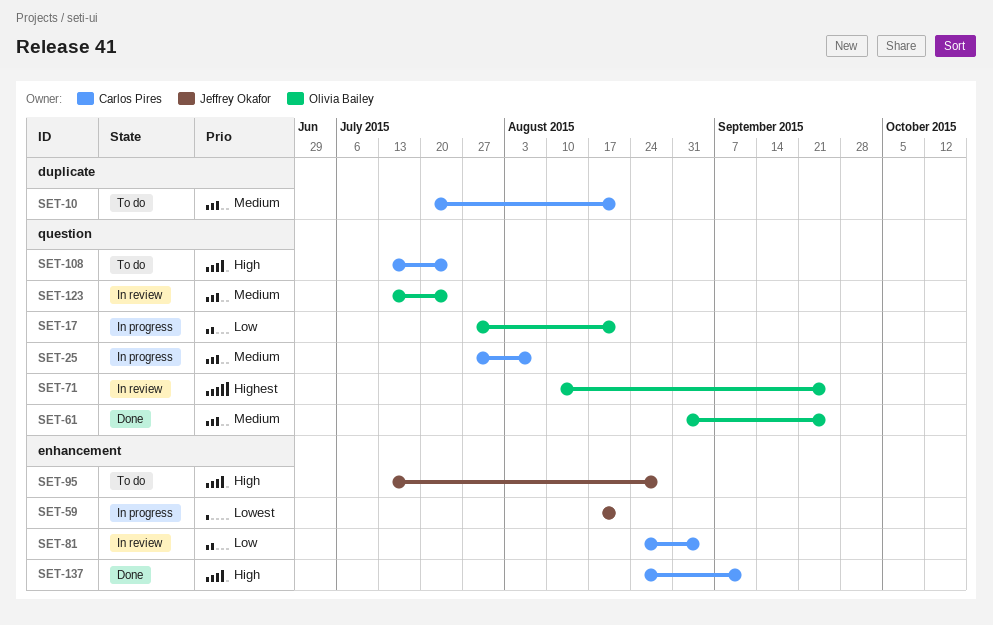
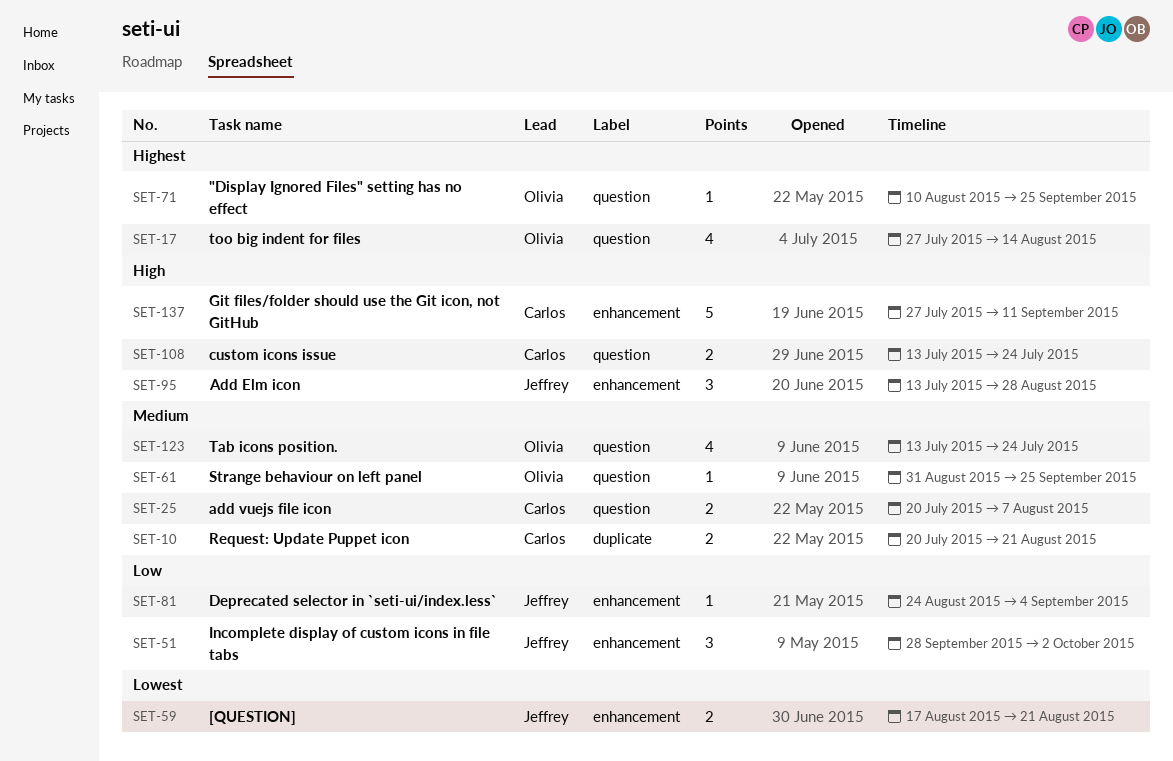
SET-17, priority: Low -> Highest
SET-17, due: Aug 21 -> Aug 14
SET-25, start: Jul 27 -> Jul 20
SET-51: none -> present
SET-81, owner: Carlos Pires -> Jeffrey Okafor
SET-137, start: Aug 24 -> Jul 27

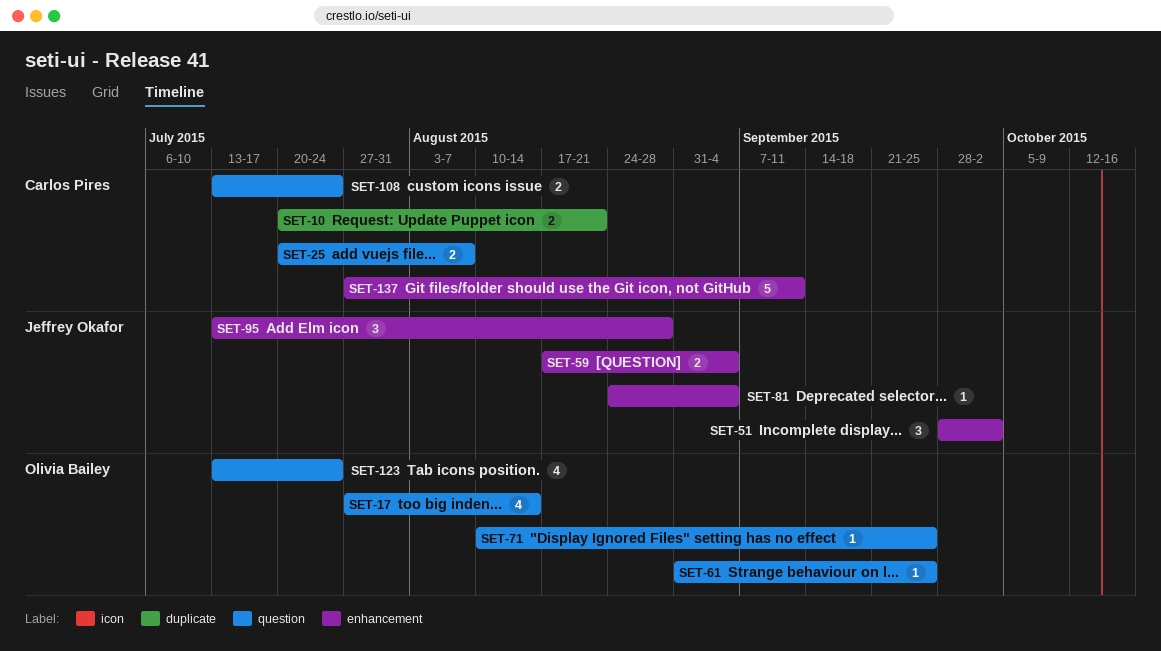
SET-59, due: Aug 21 -> Sep 4

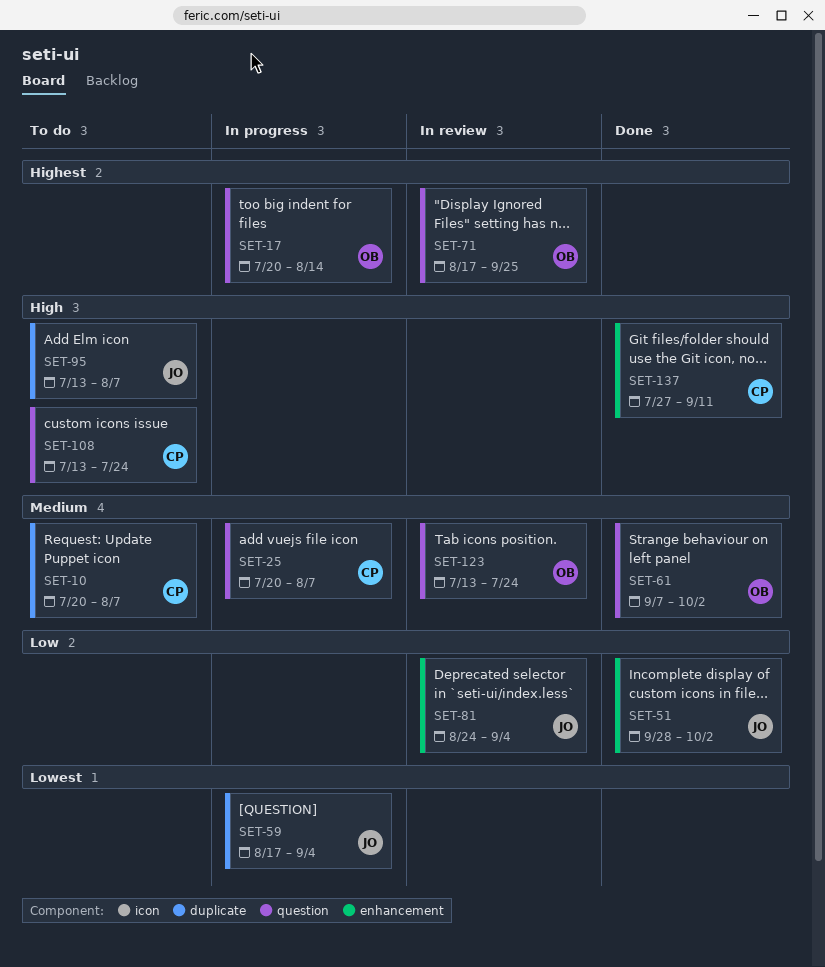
SET-10, due: Aug 21 -> Aug 7
SET-17, start: Jul 27 -> Jul 20
SET-59, label: enhancement -> duplicate
SET-61, start: Aug 31 -> Sep 7
SET-61, due: Sep 25 -> Oct 2
SET-71, start: Aug 10 -> Aug 17
SET-95, label: enhancement -> duplicate
SET-95, due: Aug 28 -> Aug 7

